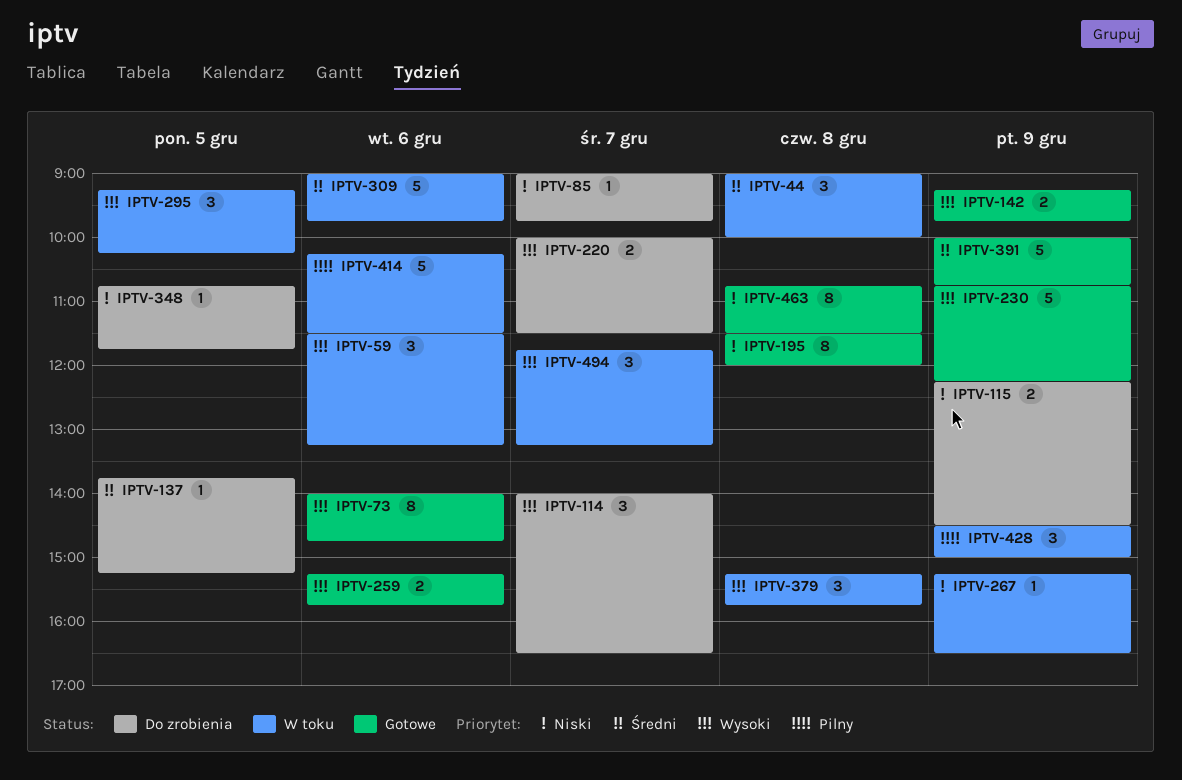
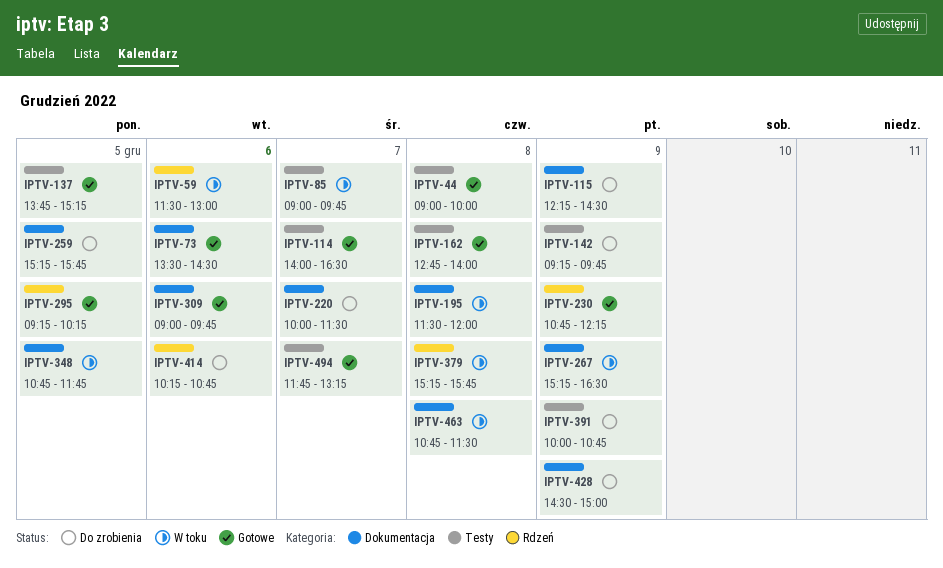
IPTV-44, status: W toku -> Gotowe
IPTV-59, ends: 13:15 -> 13:00
IPTV-73, begins: 14:00 -> 13:30
IPTV-73, ends: 14:45 -> 14:30
IPTV-85, status: Do zrobienia -> W toku
IPTV-114, status: Do zrobienia -> Gotowe
IPTV-137, status: Do zrobienia -> Gotowe
IPTV-142, status: Gotowe -> Do zrobienia
IPTV-162: none -> present
IPTV-195, status: Gotowe -> W toku
IPTV-259, status: Gotowe -> Do zrobienia
IPTV-259, day: Dec 6 -> Dec 5
IPTV-295, status: W toku -> Gotowe
IPTV-309, status: W toku -> Gotowe
IPTV-348, status: Do zrobienia -> W toku
IPTV-391, status: Gotowe -> Do zrobienia
IPTV-414, status: W toku -> Do zrobienia
IPTV-414, ends: 11:30 -> 10:45
IPTV-428, status: W toku -> Do zrobienia
IPTV-463, status: Gotowe -> W toku
IPTV-494, status: W toku -> Gotowe

